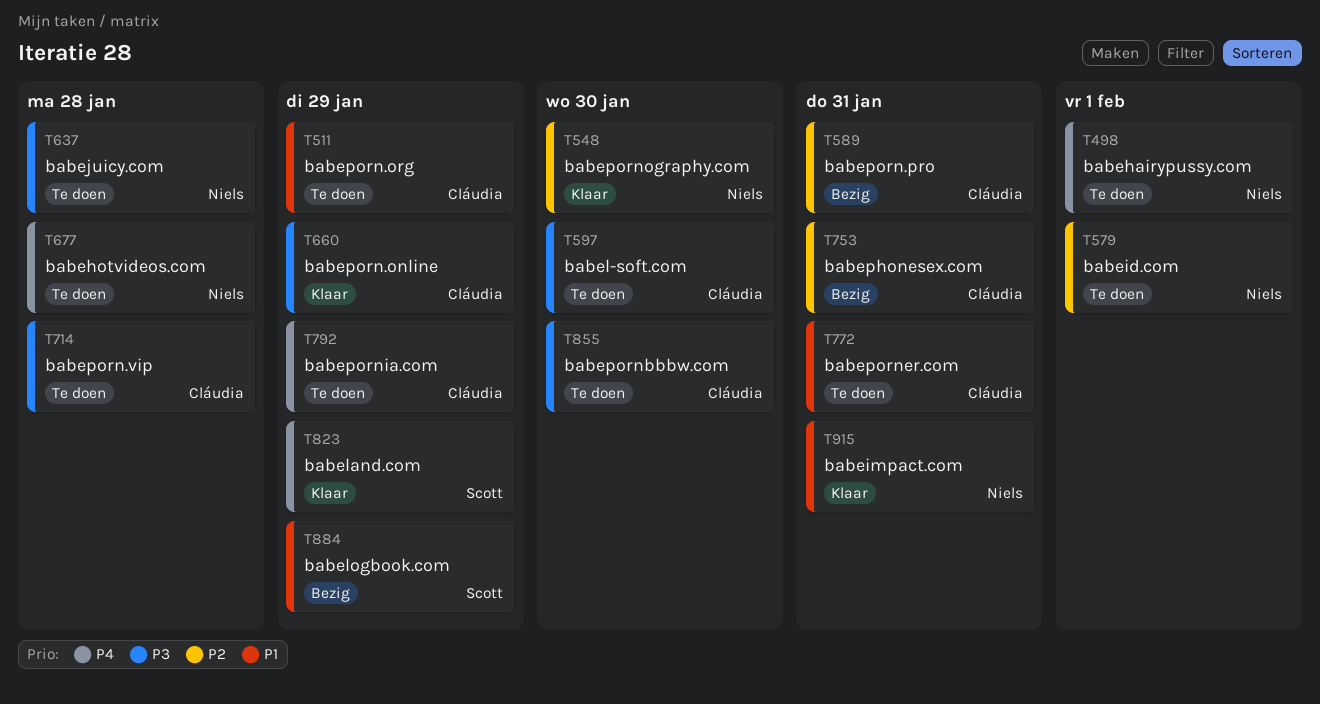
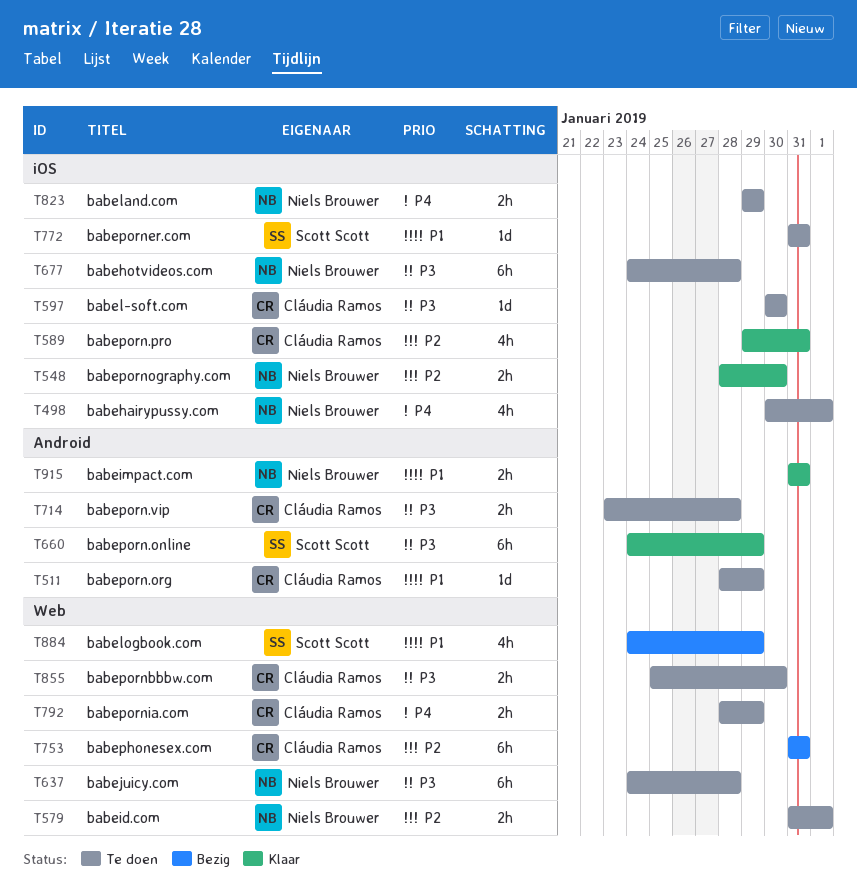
T589, status: Bezig -> Klaar
T660, owner: Cláudia Ramos -> Scott Scott
T677, priority: P4 -> P3
T772, owner: Cláudia Ramos -> Scott Scott
T823, status: Klaar -> Te doen
T823, owner: Scott Scott -> Niels Brouwer

